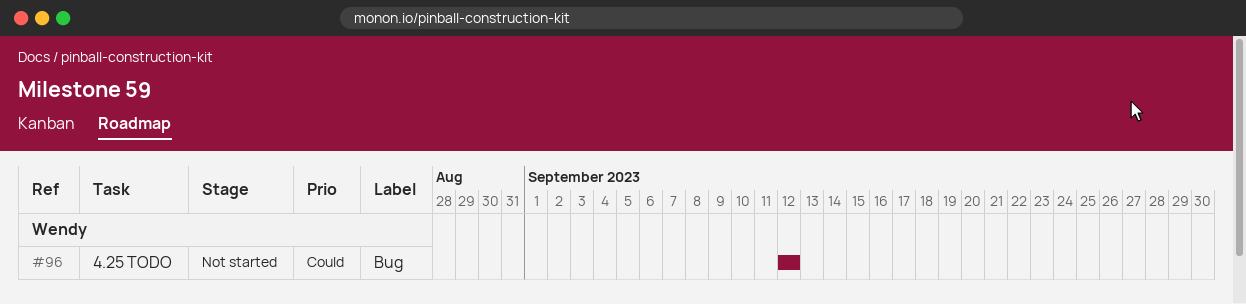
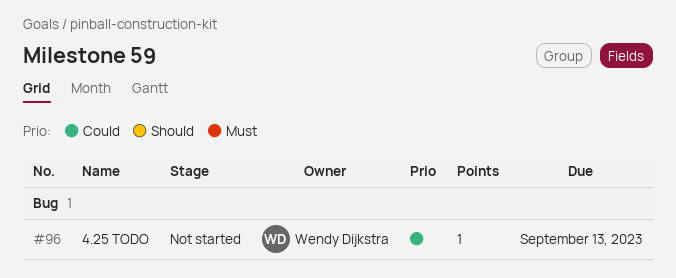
#96, due: Sep 12 -> Sep 13

